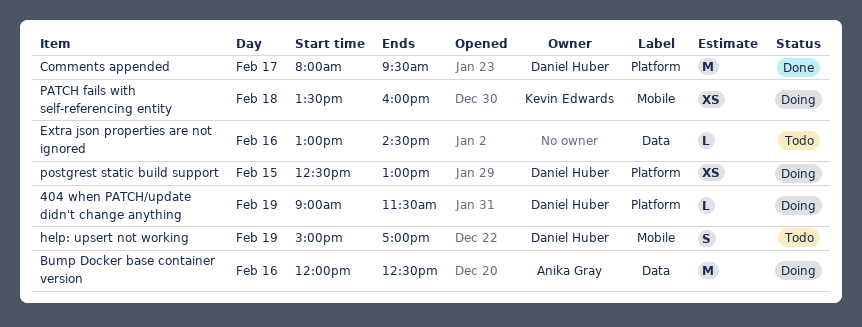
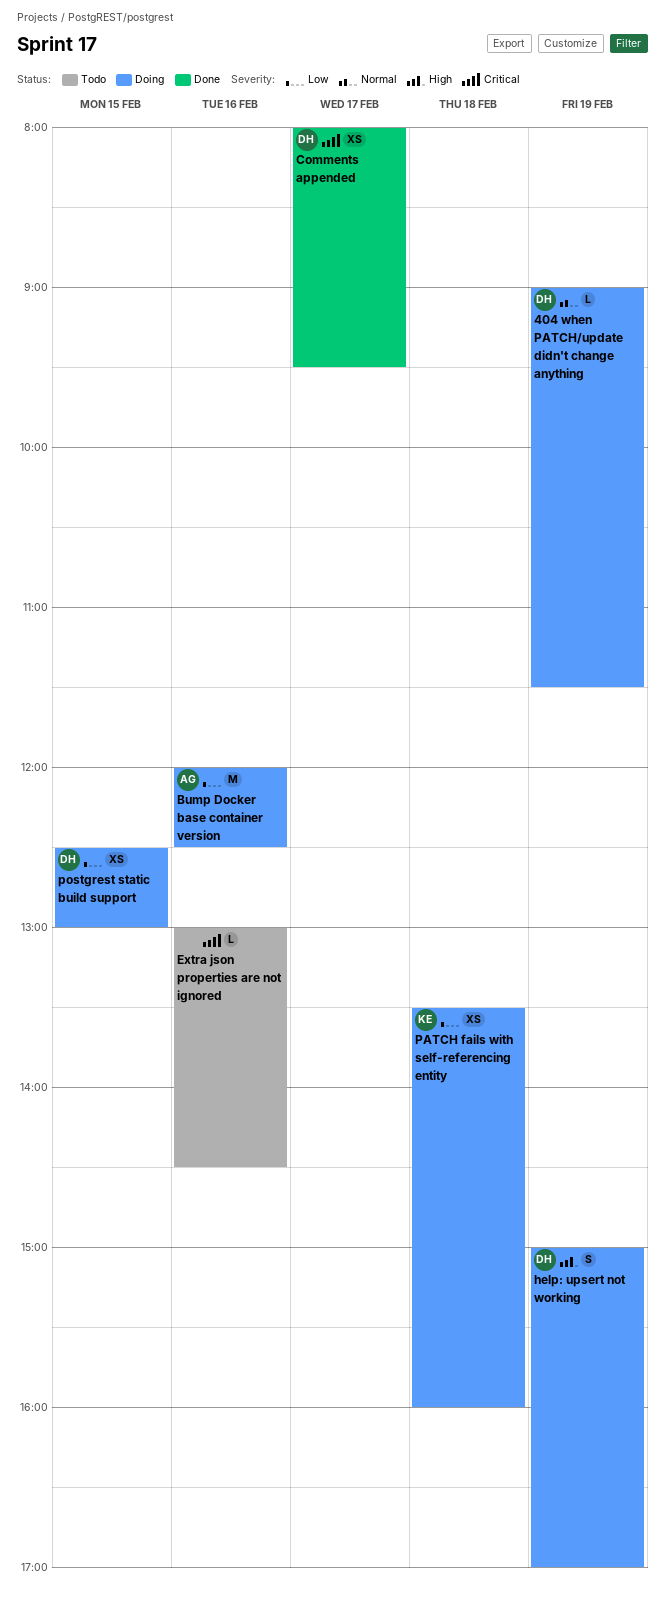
Comments appended, estimate: M -> XS
help: upsert not working, status: Todo -> Doing

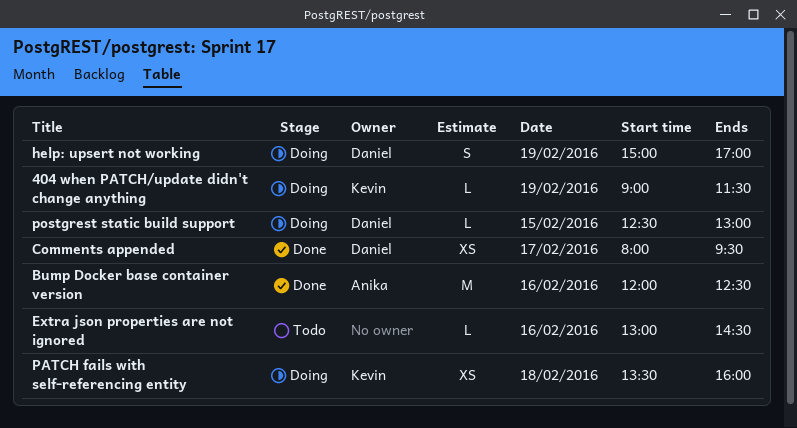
404 when PATCH/update didn't change anything, owner: Daniel -> Kevin
Bump Docker base container version, status: Doing -> Done
postgrest static build support, estimate: XS -> L

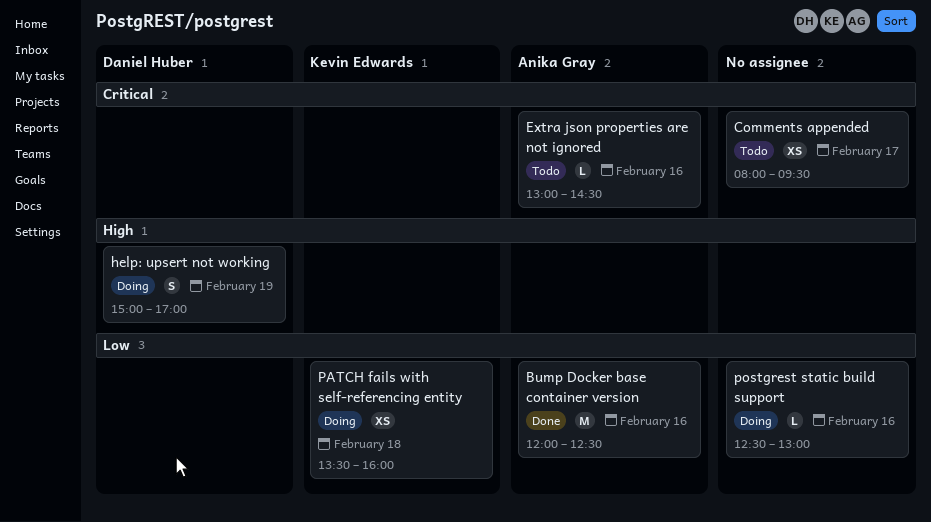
404 when PATCH/update didn't change anything: present -> none
Comments appended, status: Done -> Todo
Comments appended, owner: Daniel Huber -> none
Extra json properties are not ignored, owner: none -> Anika Gray
postgrest static build support, owner: Daniel Huber -> none
postgrest static build support, day: Feb 15 -> Feb 16

